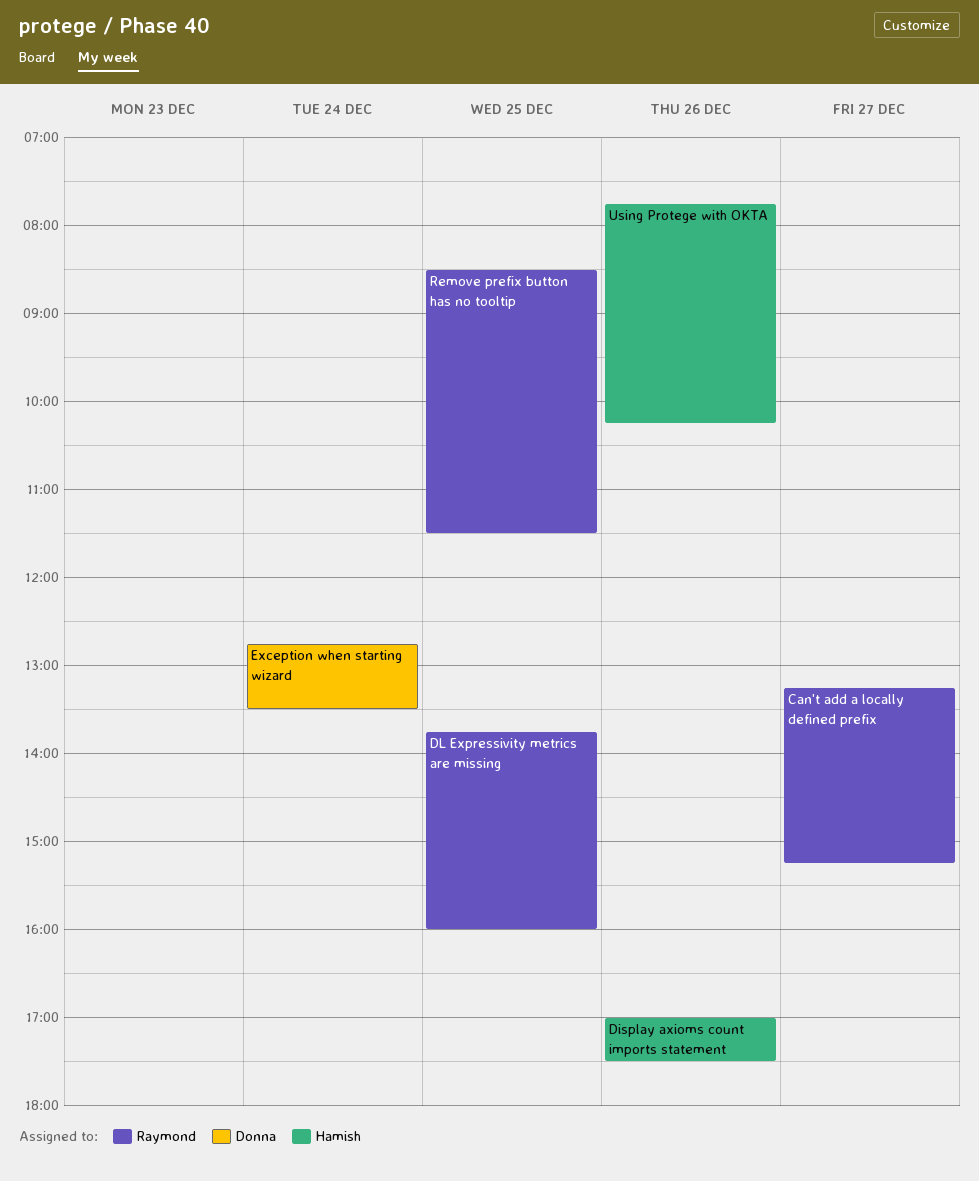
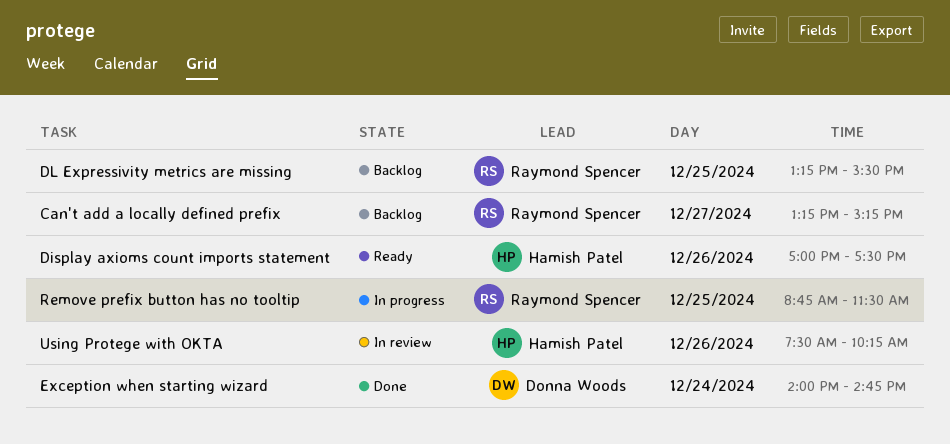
DL Expressivity metrics are missing, begins: 13:45 -> 13:15
DL Expressivity metrics are missing, ends: 16:00 -> 15:30
Exception when starting wizard, begins: 12:45 -> 14:00
Exception when starting wizard, ends: 13:30 -> 14:45
Remove prefix button has no tooltip, begins: 08:30 -> 08:45
Using Protege with OKTA, begins: 07:45 -> 07:30

